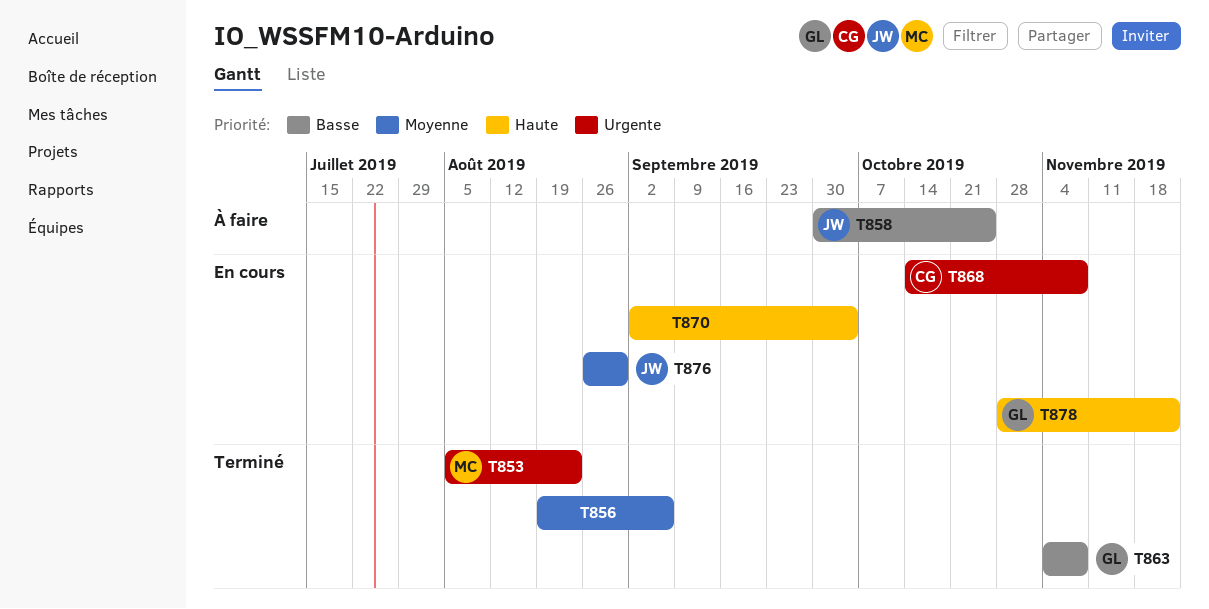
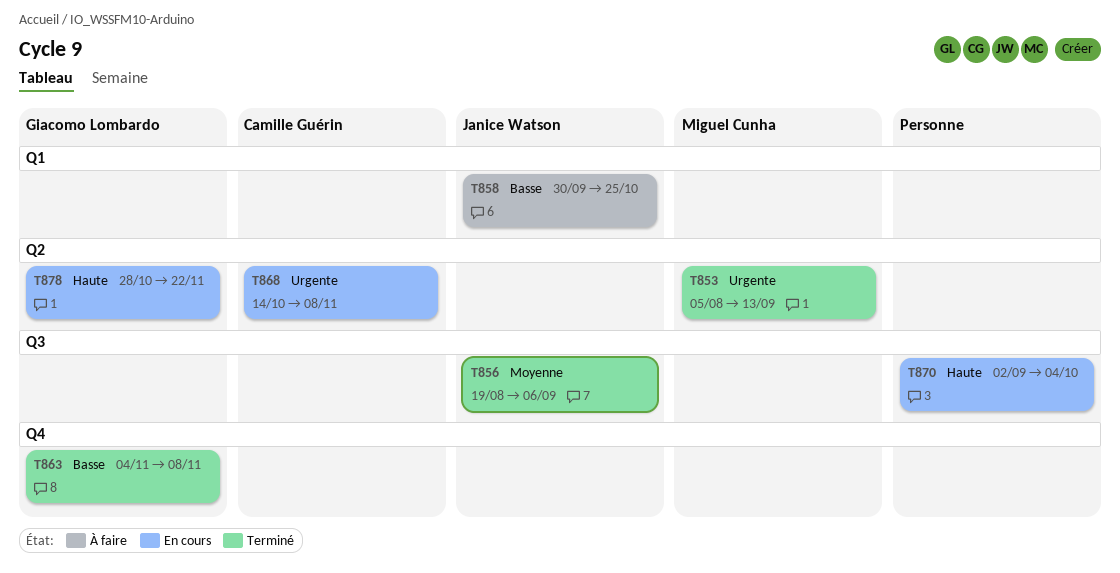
T853, due: Aug 23 -> Sep 13
T856, owner: none -> Janice Watson
T876: present -> none

